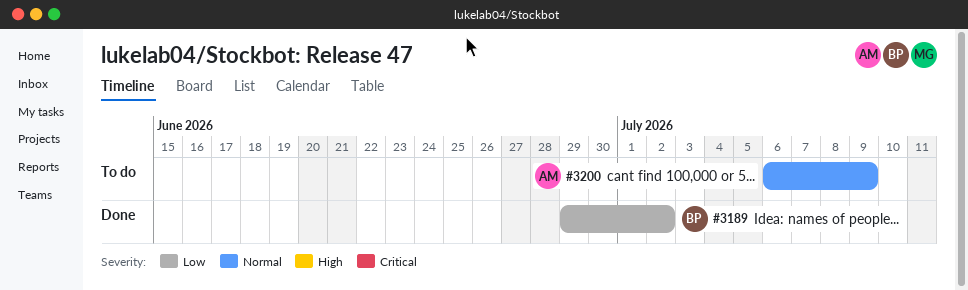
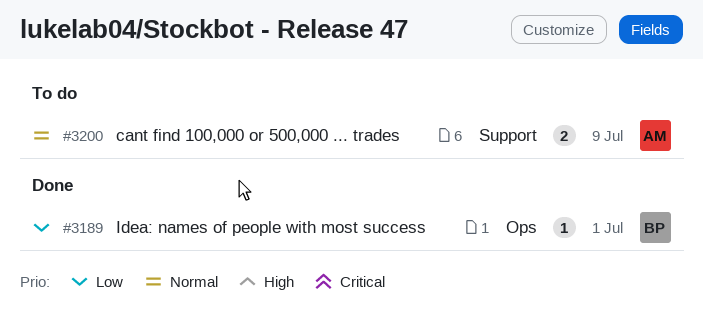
#3189, due: Jul 2 -> Jul 1

